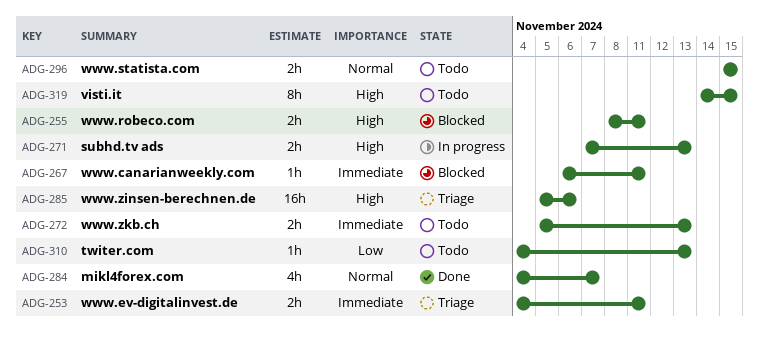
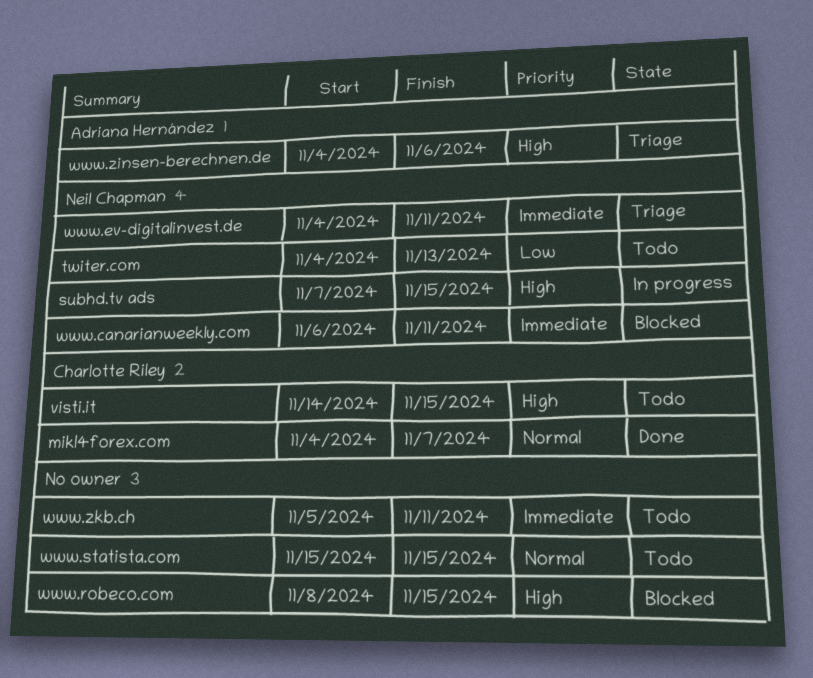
subhd.tv ads, due: Nov 13 -> Nov 15
www.robeco.com, due: Nov 11 -> Nov 15
www.zinsen-berechnen.de, start: Nov 5 -> Nov 4
www.zkb.ch, due: Nov 13 -> Nov 11

